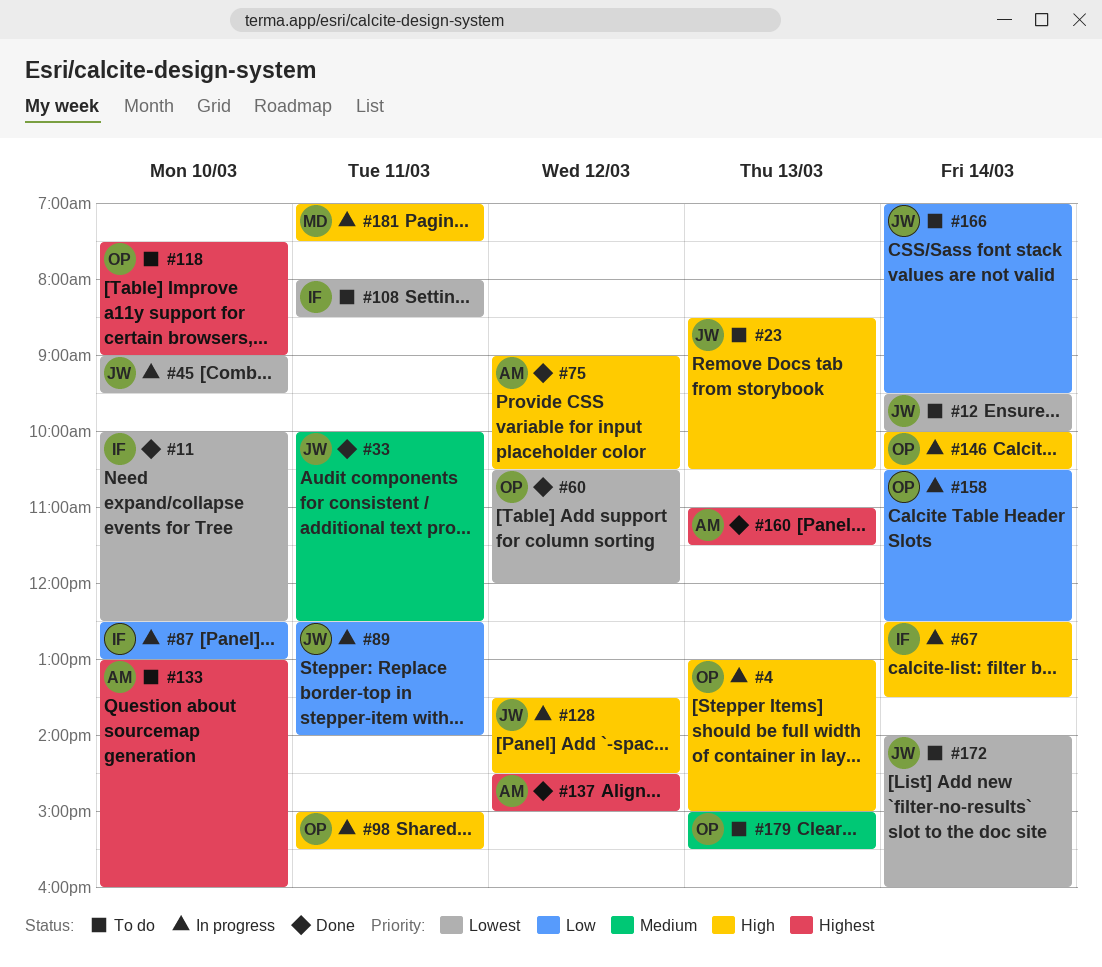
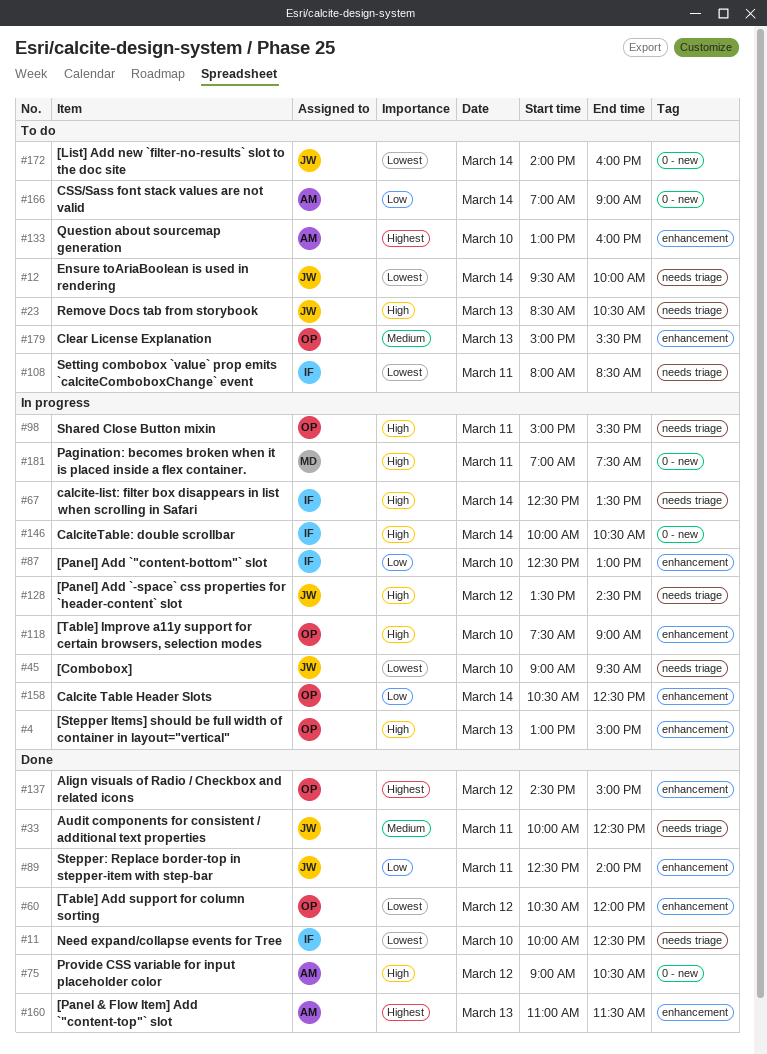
#89, status: In progress -> Done
#118, status: To do -> In progress
#118, priority: Highest -> High
#137, owner: AM -> OP
#146, owner: OP -> IF
#166, owner: JW -> AM
#166, ends: 09:30 -> 09:00

